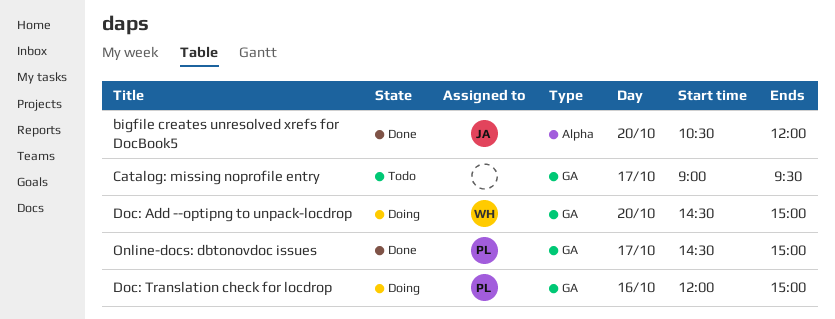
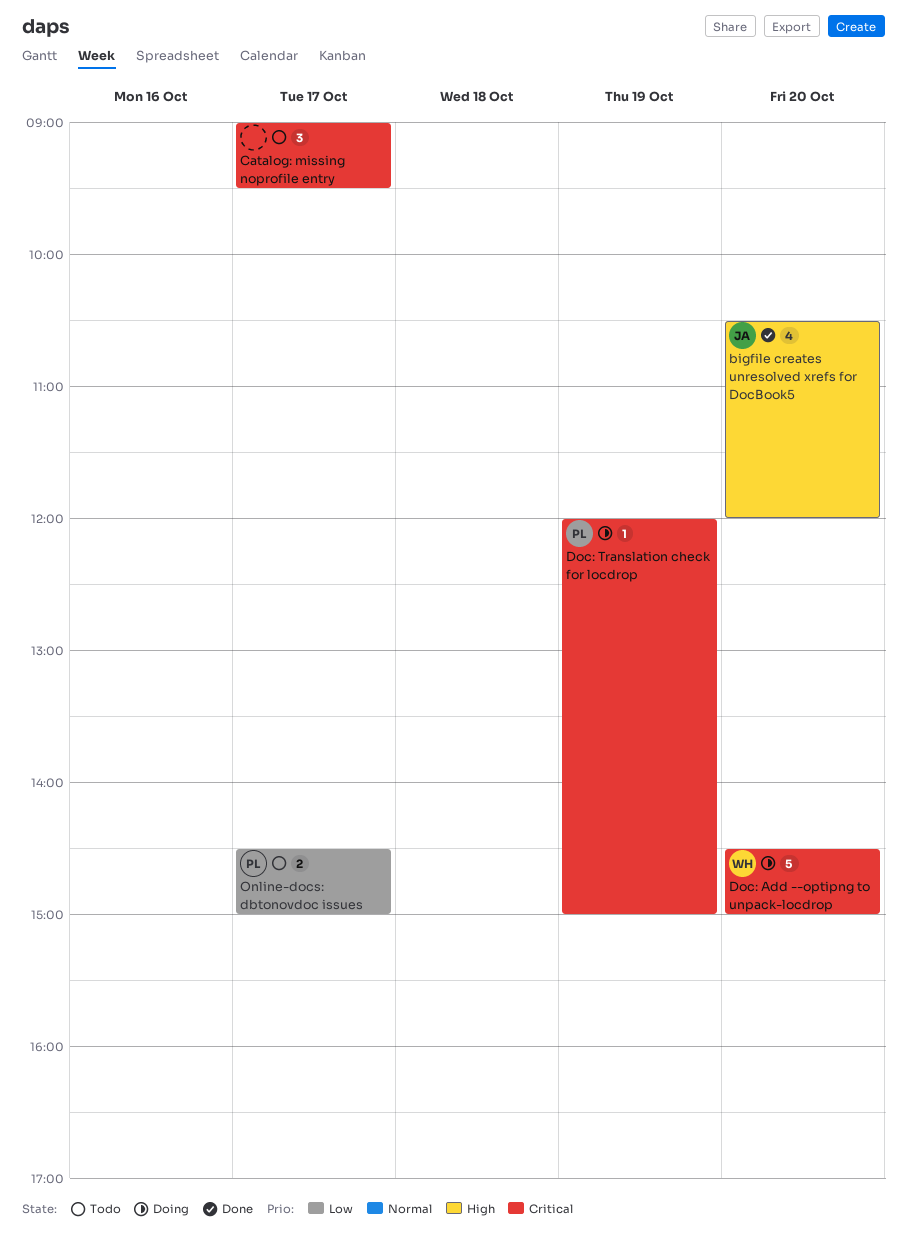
Doc: Translation check for locdrop, day: Oct 16 -> Oct 19
Online-docs: dbtonovdoc issues, status: Done -> Todo

